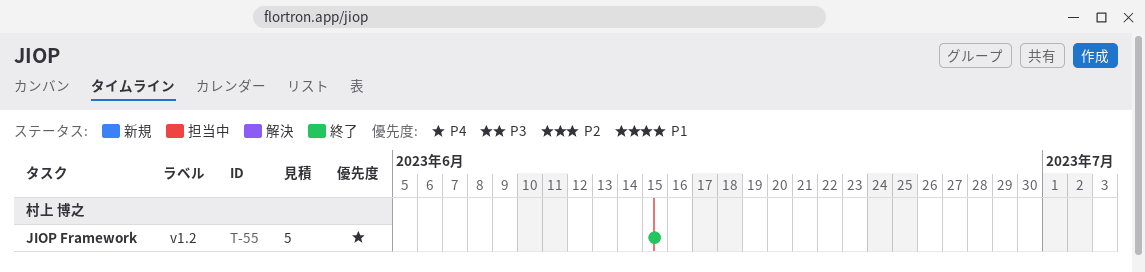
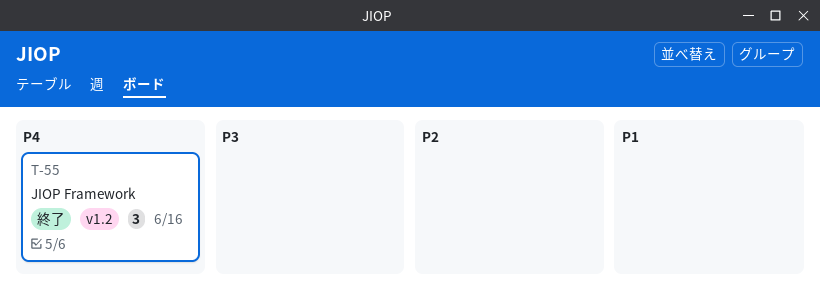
T-55, estimate: 5 -> 3
T-55, due: Jun 15 -> Jun 16

